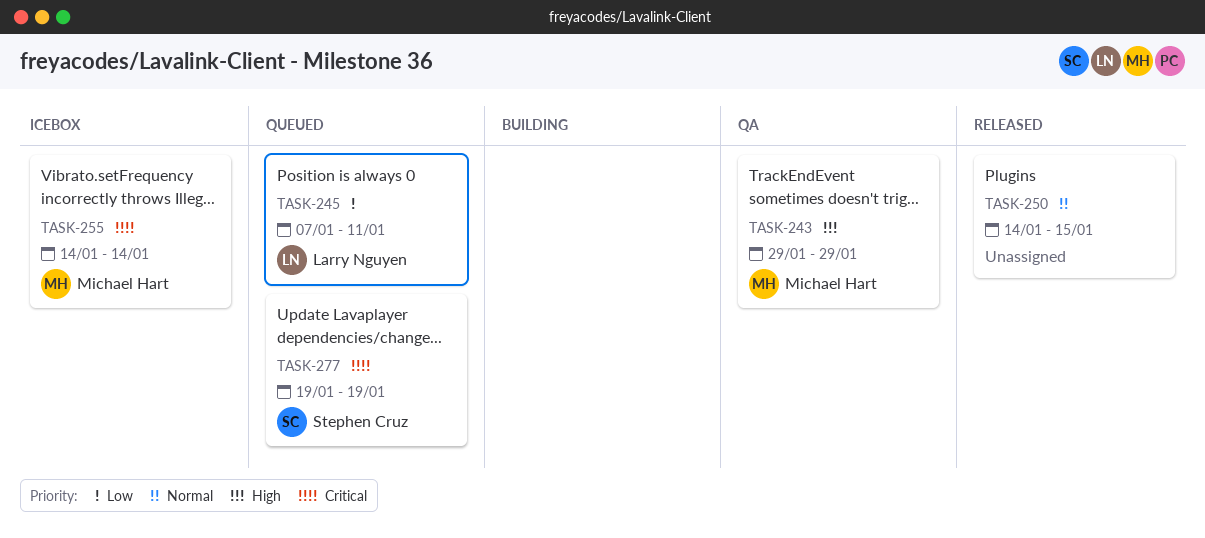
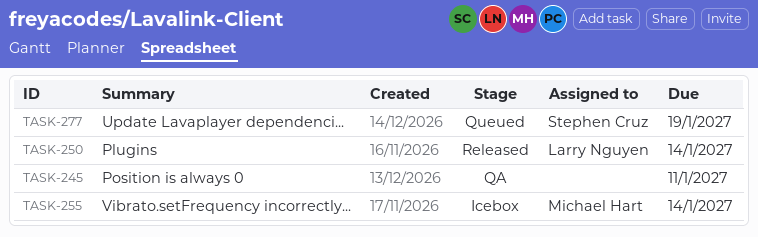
TASK-243: present -> none
TASK-245, status: Queued -> QA
TASK-245, owner: Larry Nguyen -> none
TASK-250, owner: none -> Larry Nguyen
TASK-250, due: Jan 15 -> Jan 14

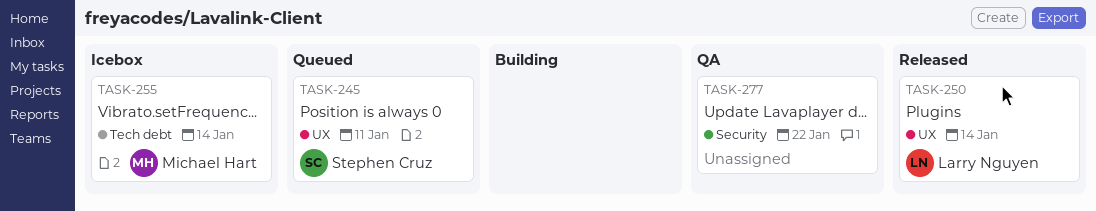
TASK-245, status: QA -> Queued
TASK-245, owner: none -> Stephen Cruz
TASK-277, status: Queued -> QA
TASK-277, owner: Stephen Cruz -> none
TASK-277, due: Jan 19 -> Jan 22

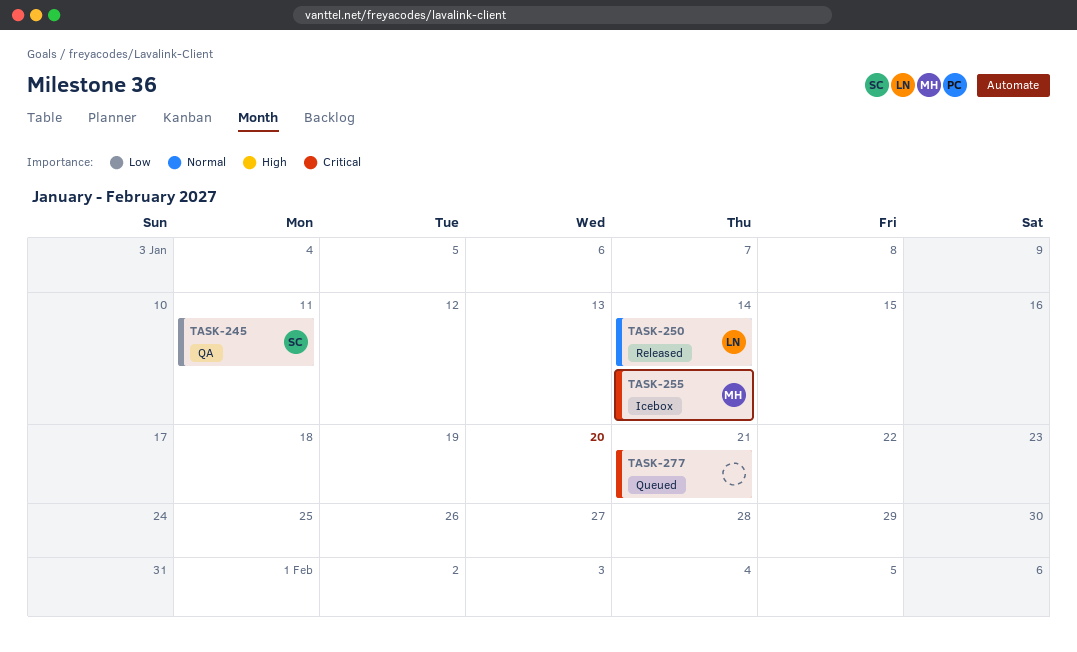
TASK-245, status: Queued -> QA
TASK-277, status: QA -> Queued
TASK-277, due: Jan 22 -> Jan 21

